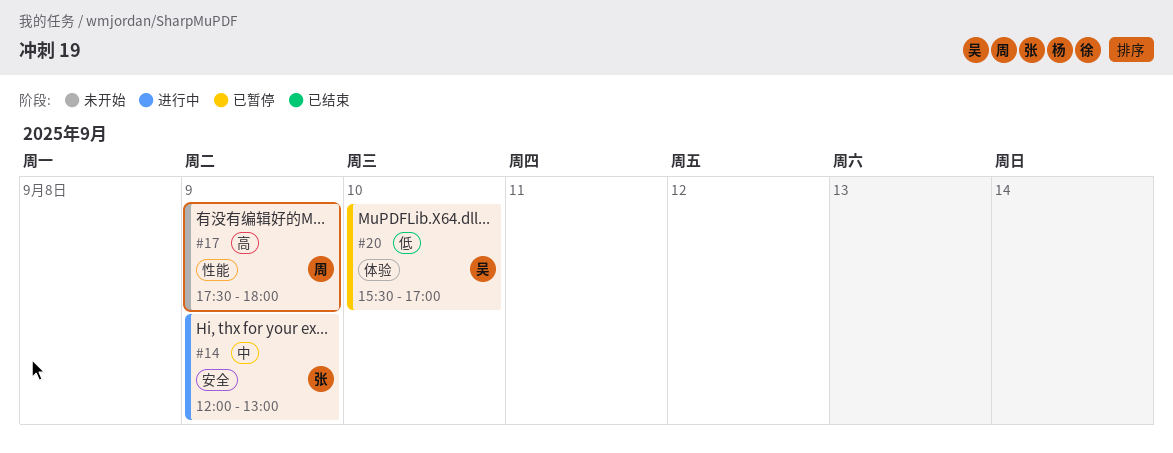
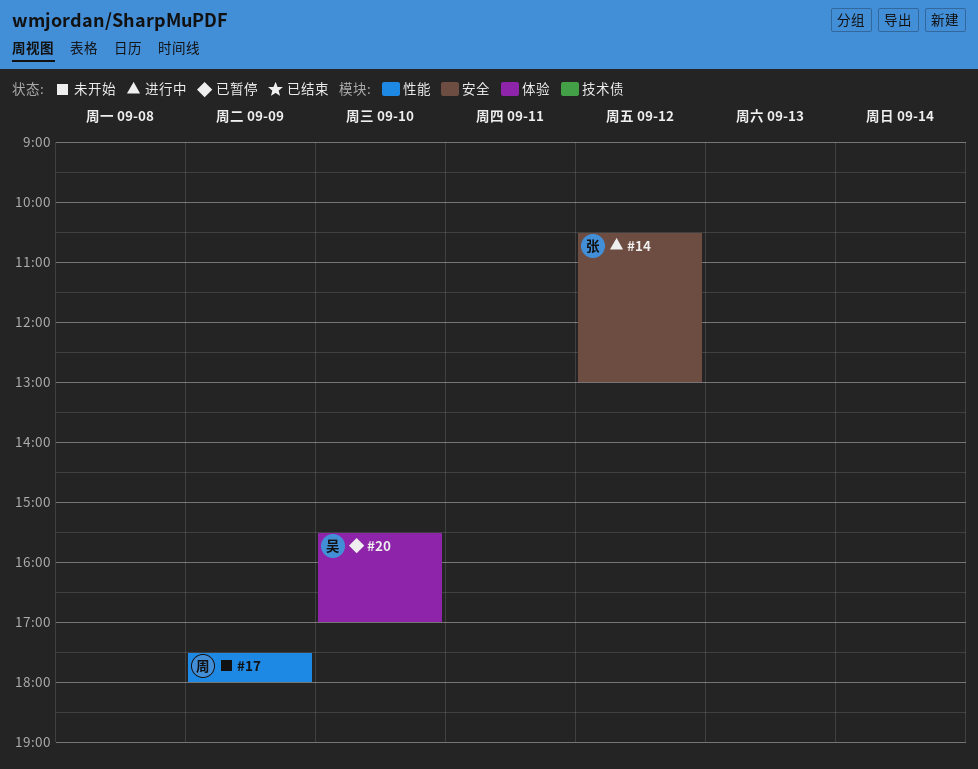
#14, day: Sep 9 -> Sep 12
#14, begins: 12:00 -> 10:30

